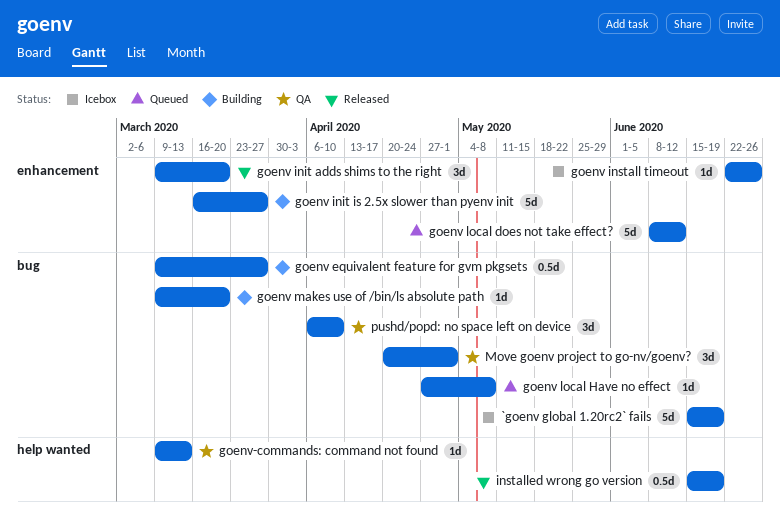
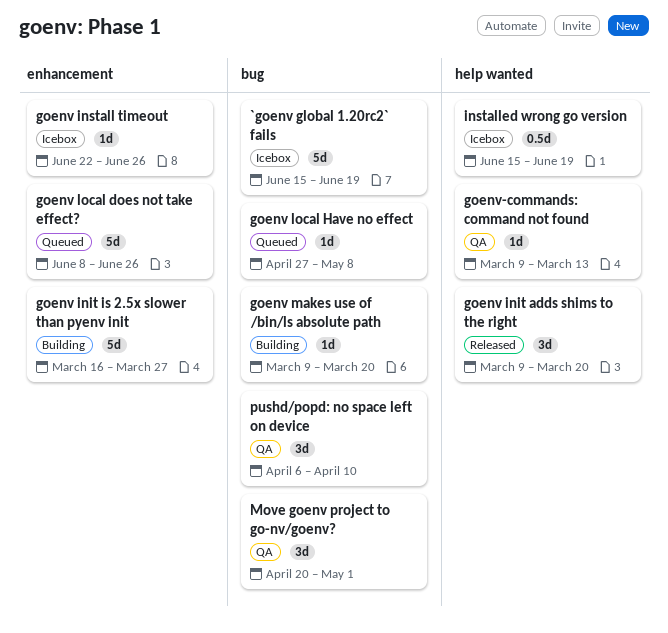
goenv equivalent feature for gvm pkgsets: present -> none
goenv init adds shims to the right, label: enhancement -> help wanted
goenv local does not take effect?, due: Jun 12 -> Jun 26
installed wrong go version, status: Released -> Icebox

